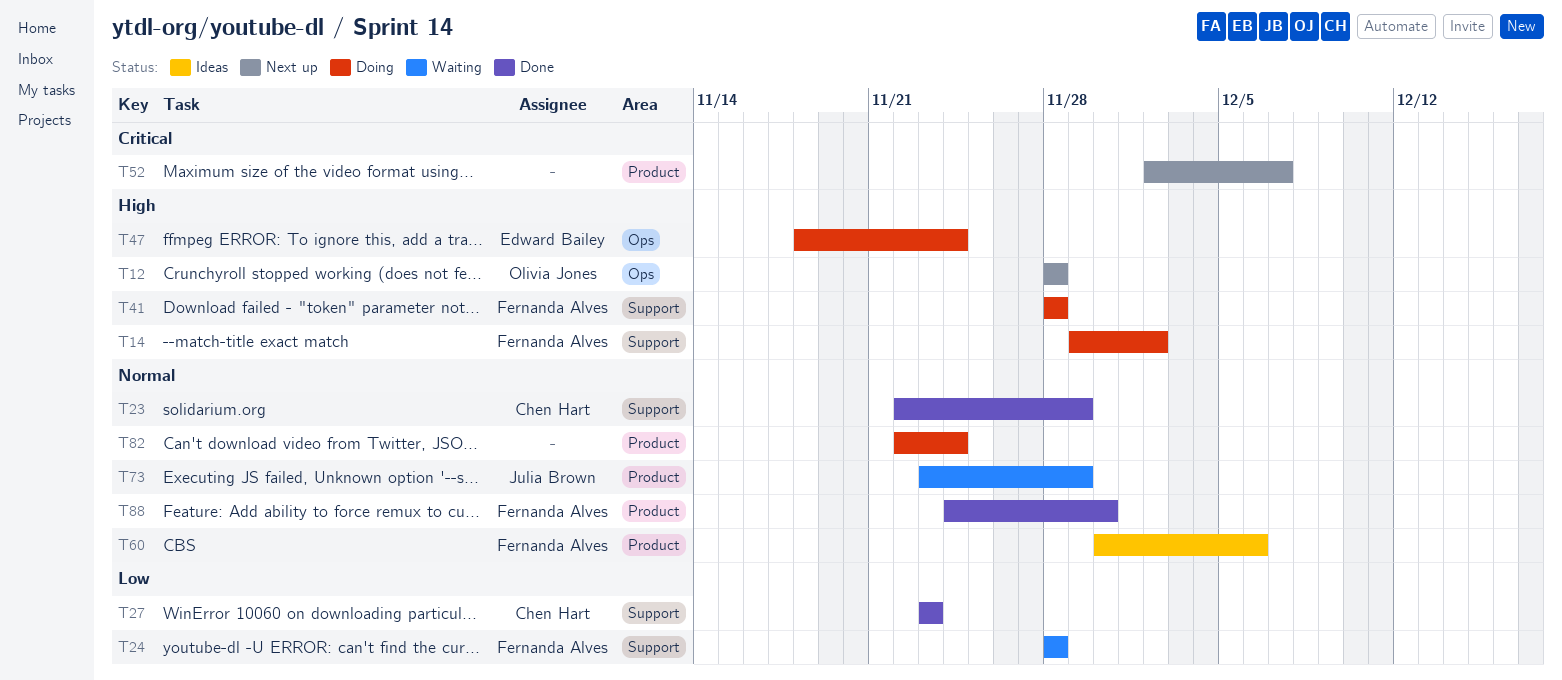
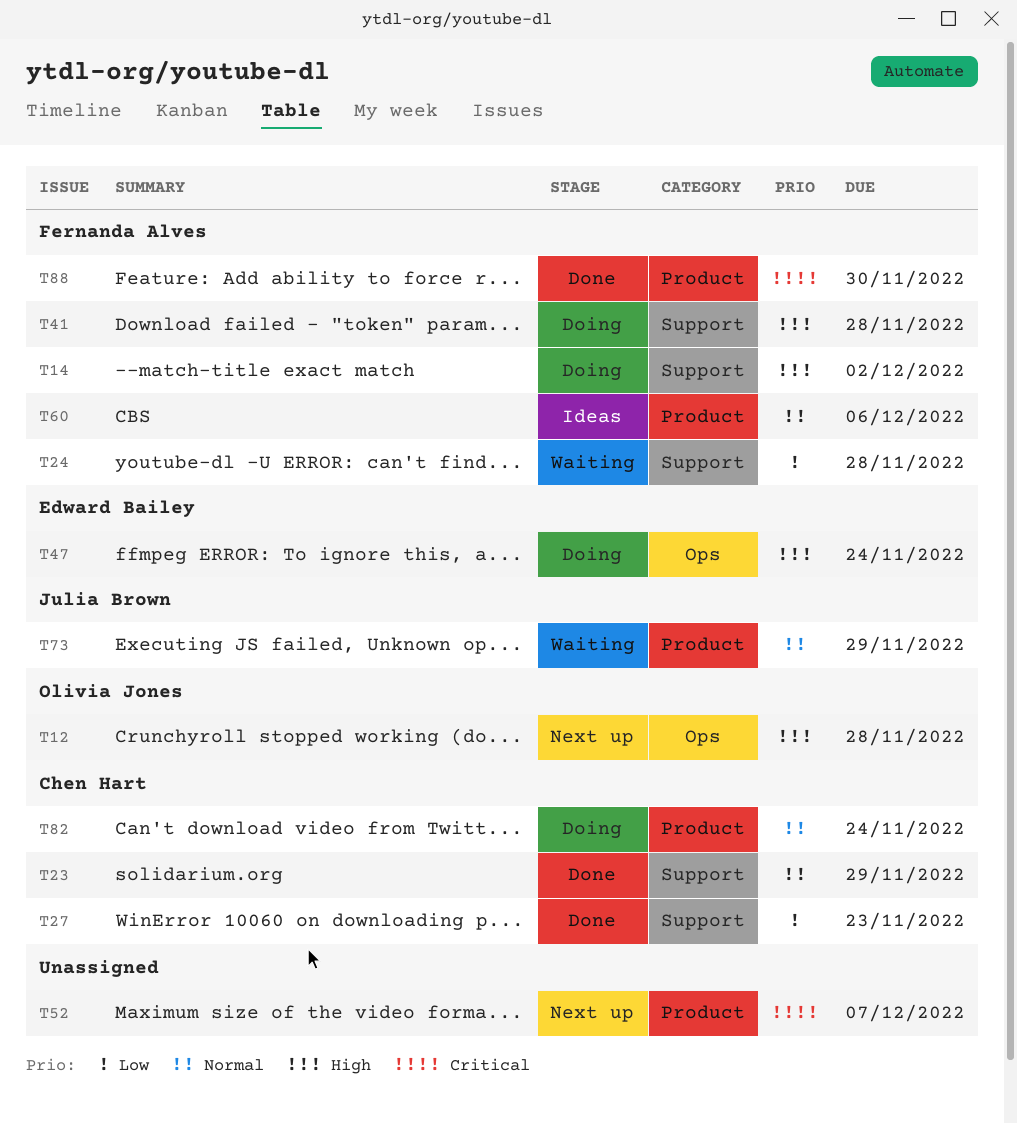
T82, owner: none -> Chen Hart
T88, priority: Normal -> Critical

